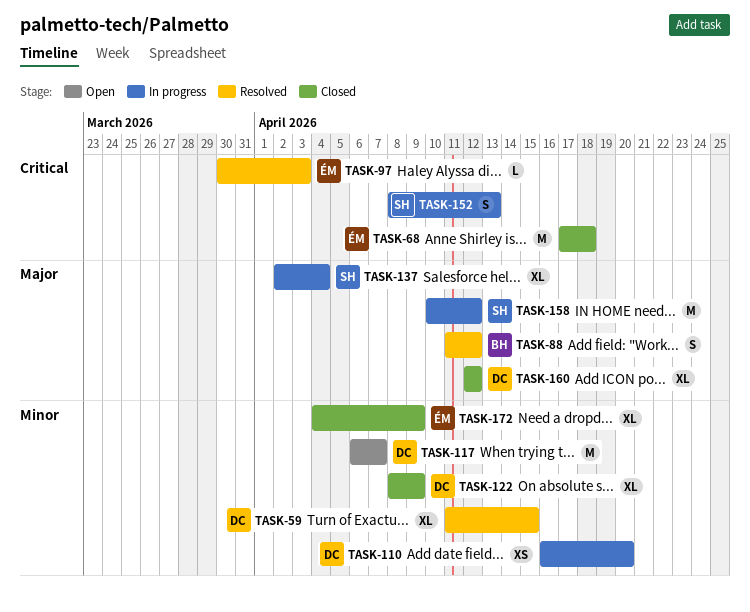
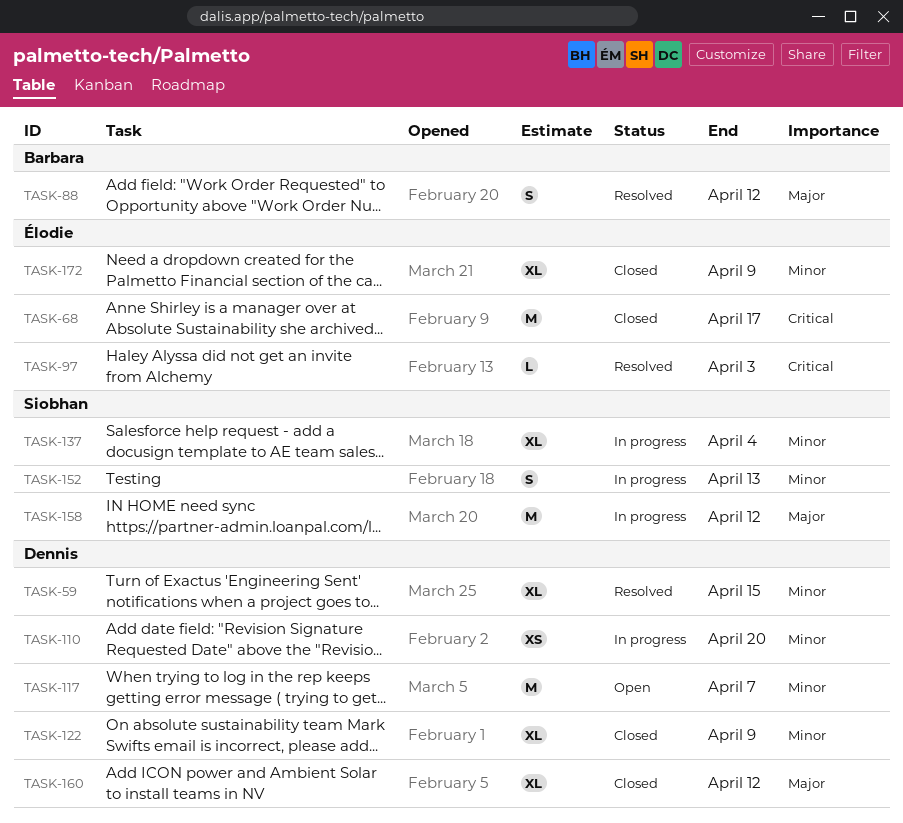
TASK-68, due: Apr 18 -> Apr 17
TASK-137, priority: Major -> Minor
TASK-152, priority: Critical -> Minor

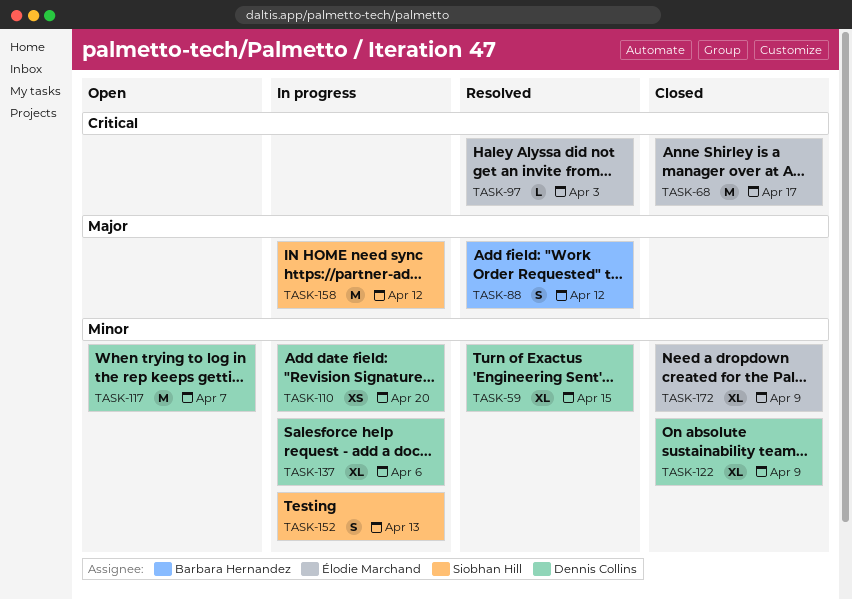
TASK-137, owner: Siobhan Hill -> Dennis Collins
TASK-137, due: Apr 4 -> Apr 6
TASK-160: present -> none

